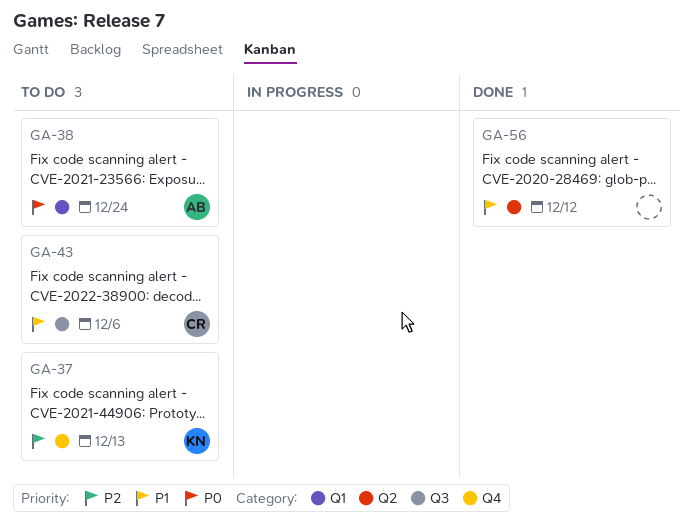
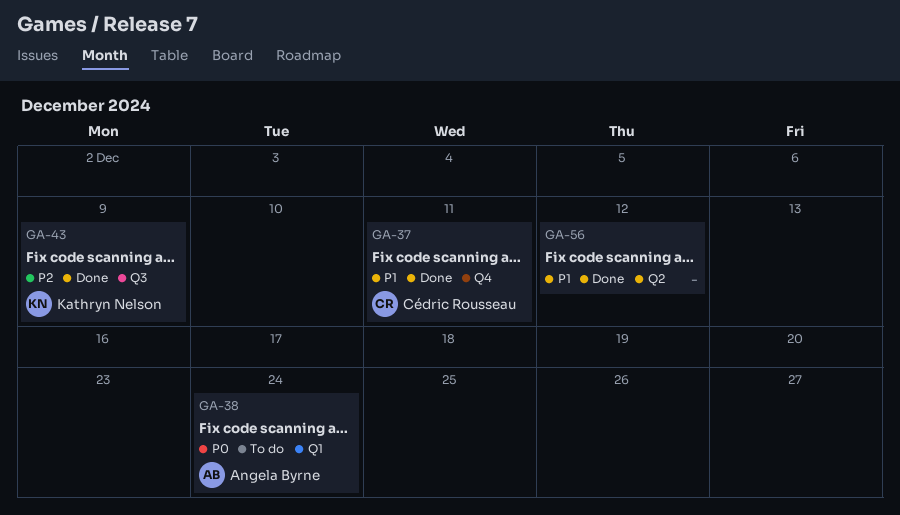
GA-37, status: To do -> Done
GA-37, owner: Kathryn Nelson -> Cédric Rousseau
GA-37, priority: P2 -> P1
GA-37, due: Dec 13 -> Dec 11
GA-43, status: To do -> Done
GA-43, owner: Cédric Rousseau -> Kathryn Nelson
GA-43, priority: P1 -> P2
GA-43, due: Dec 6 -> Dec 9

